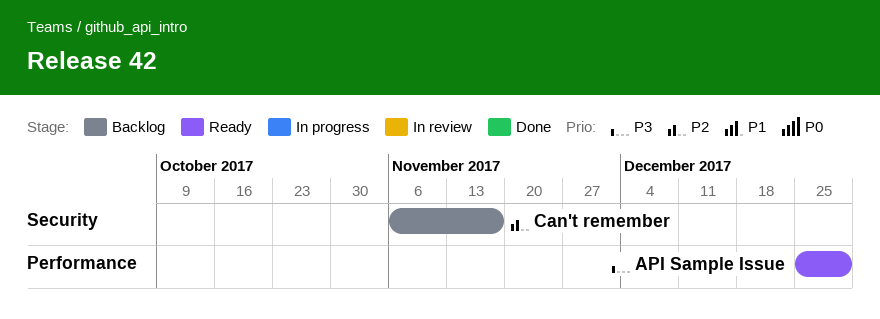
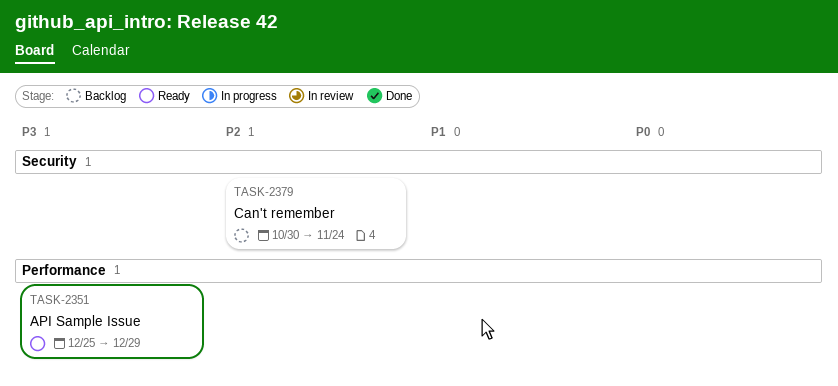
Can't remember, start: Nov 6 -> Oct 30
Can't remember, due: Nov 17 -> Nov 24

